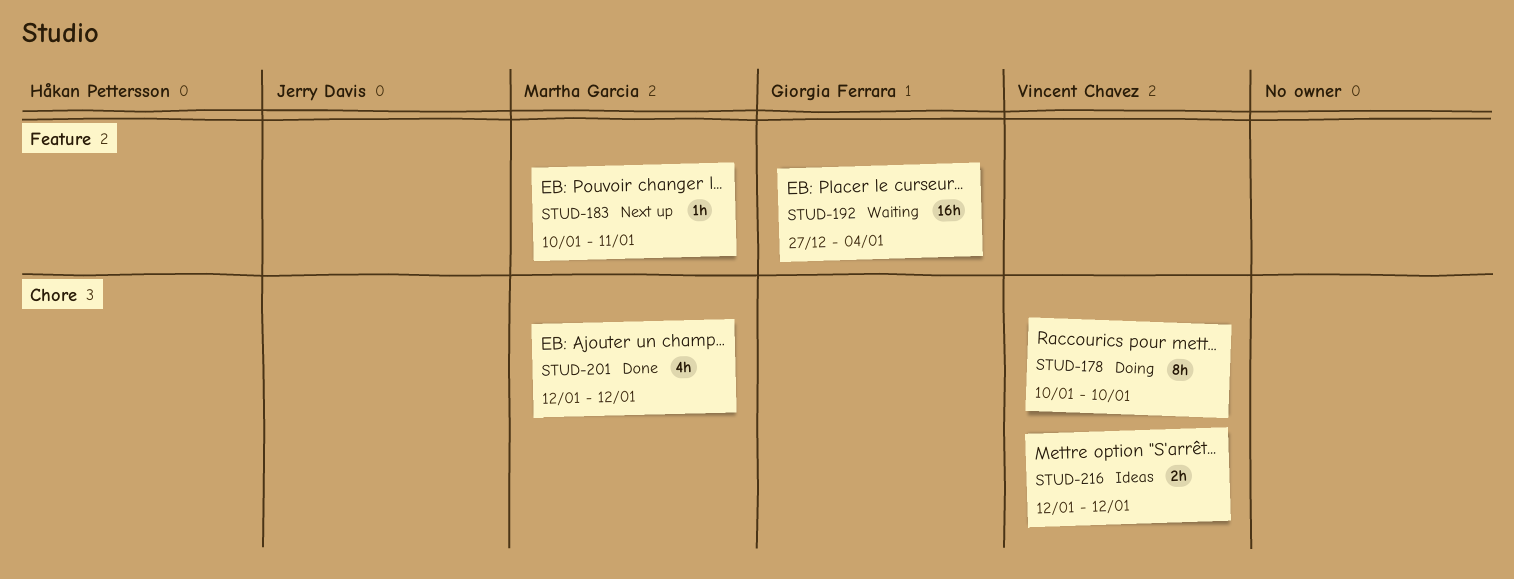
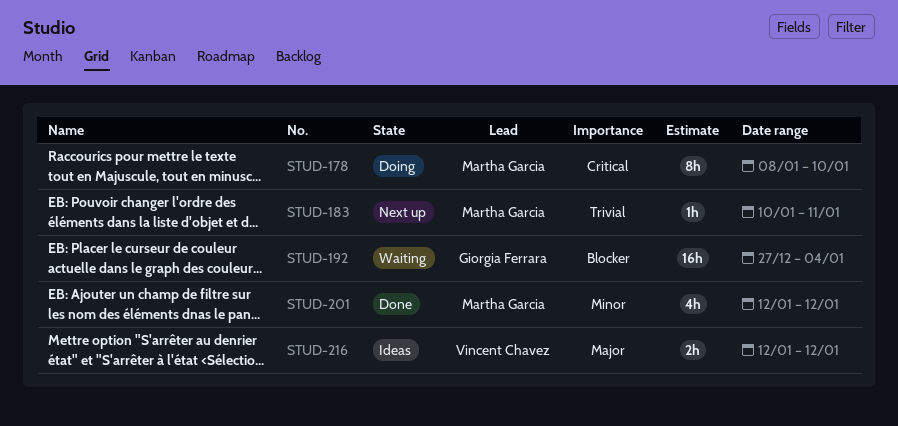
STUD-178, owner: Vincent Chavez -> Martha Garcia
STUD-178, start: Jan 10 -> Jan 8

